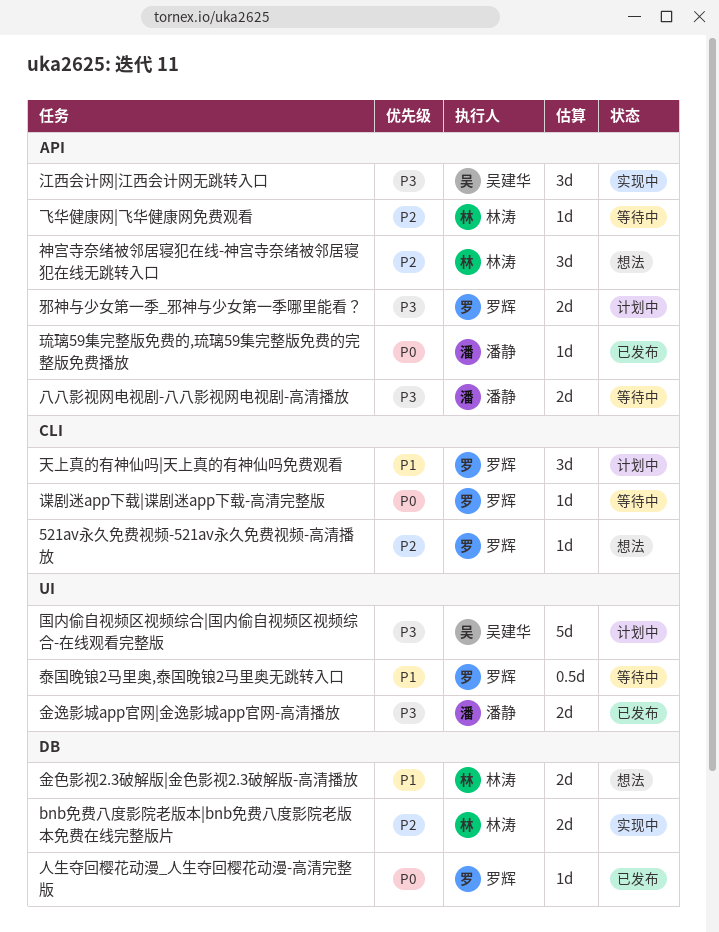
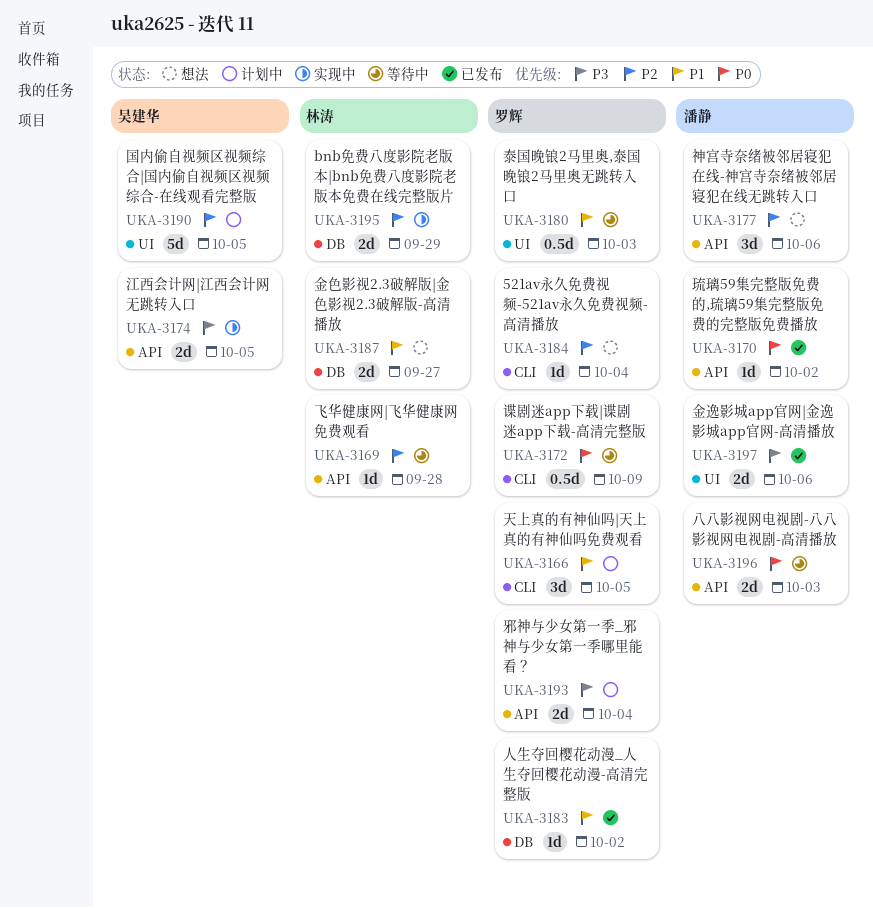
人生夺回樱花动漫_人生夺回樱花动漫-高清完整版, priority: P0 -> P1
八八影视网电视剧-八八影视网电视剧-高清播放, priority: P3 -> P0
国内偷自视频区视频综合|国内偷自视频区视频综合-在线观看完整版, priority: P3 -> P2
江西会计网|江西会计网无跳转入口, estimate: 3d -> 2d
神宫寺奈绪被邻居寝犯在线-神宫寺奈绪被邻居寝犯在线无跳转入口, owner: 林涛 -> 潘静
谍剧迷app下载|谍剧迷app下载-高清完整版, estimate: 1d -> 0.5d

